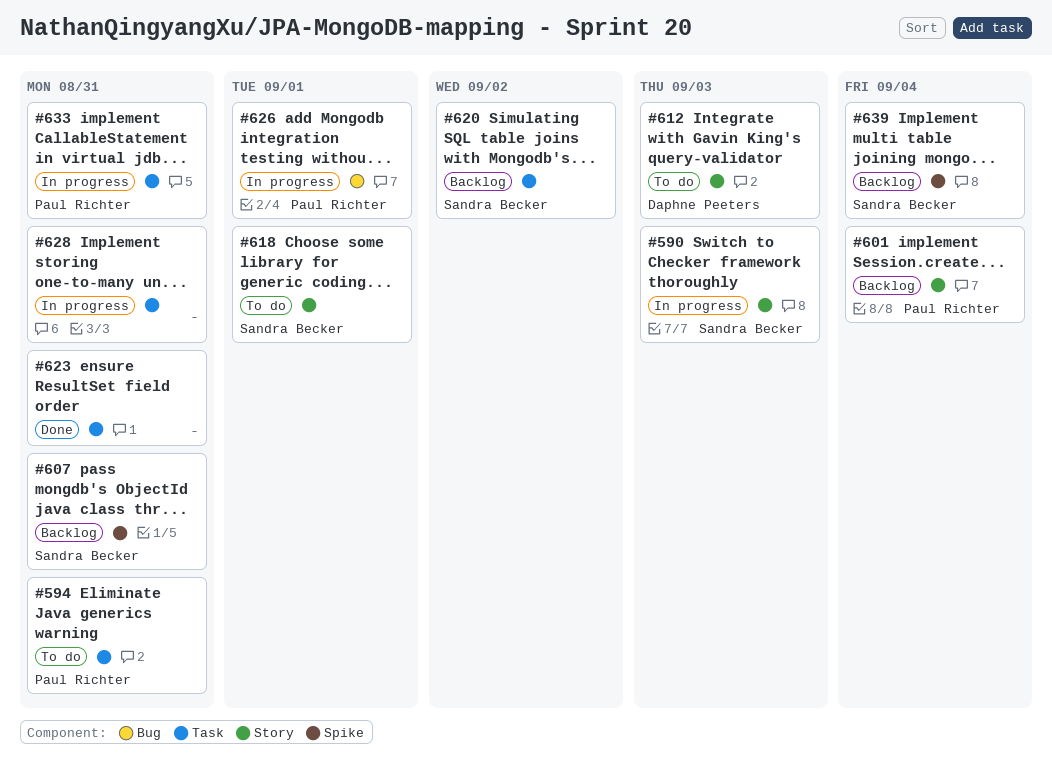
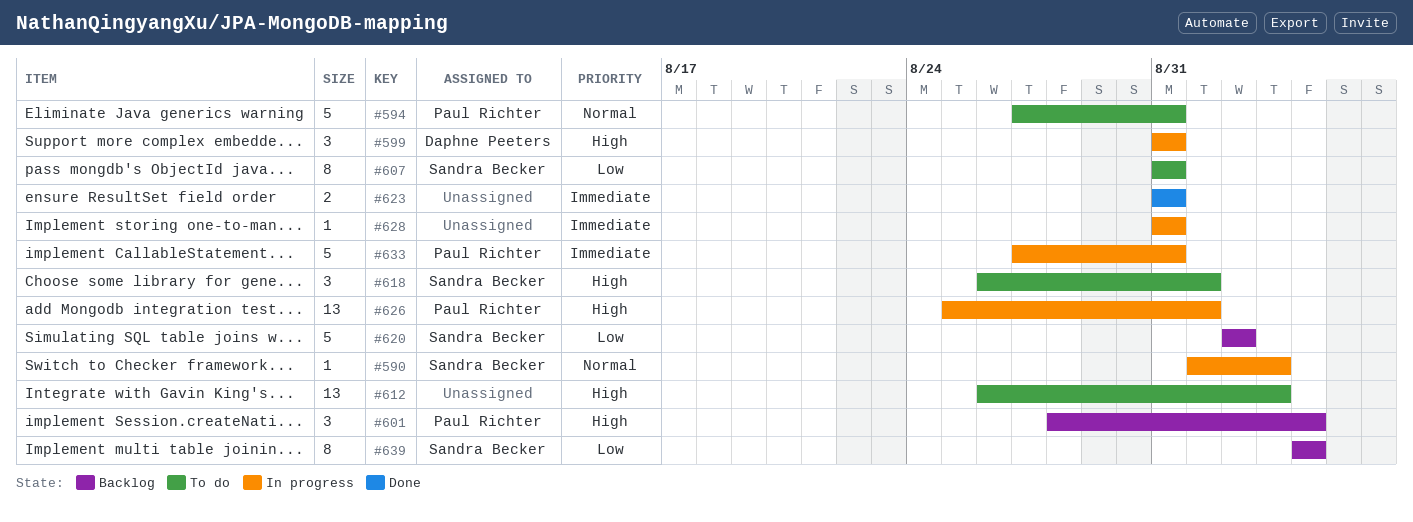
#599: none -> present
#607, status: Backlog -> To do
#612, owner: Daphne Peeters -> none

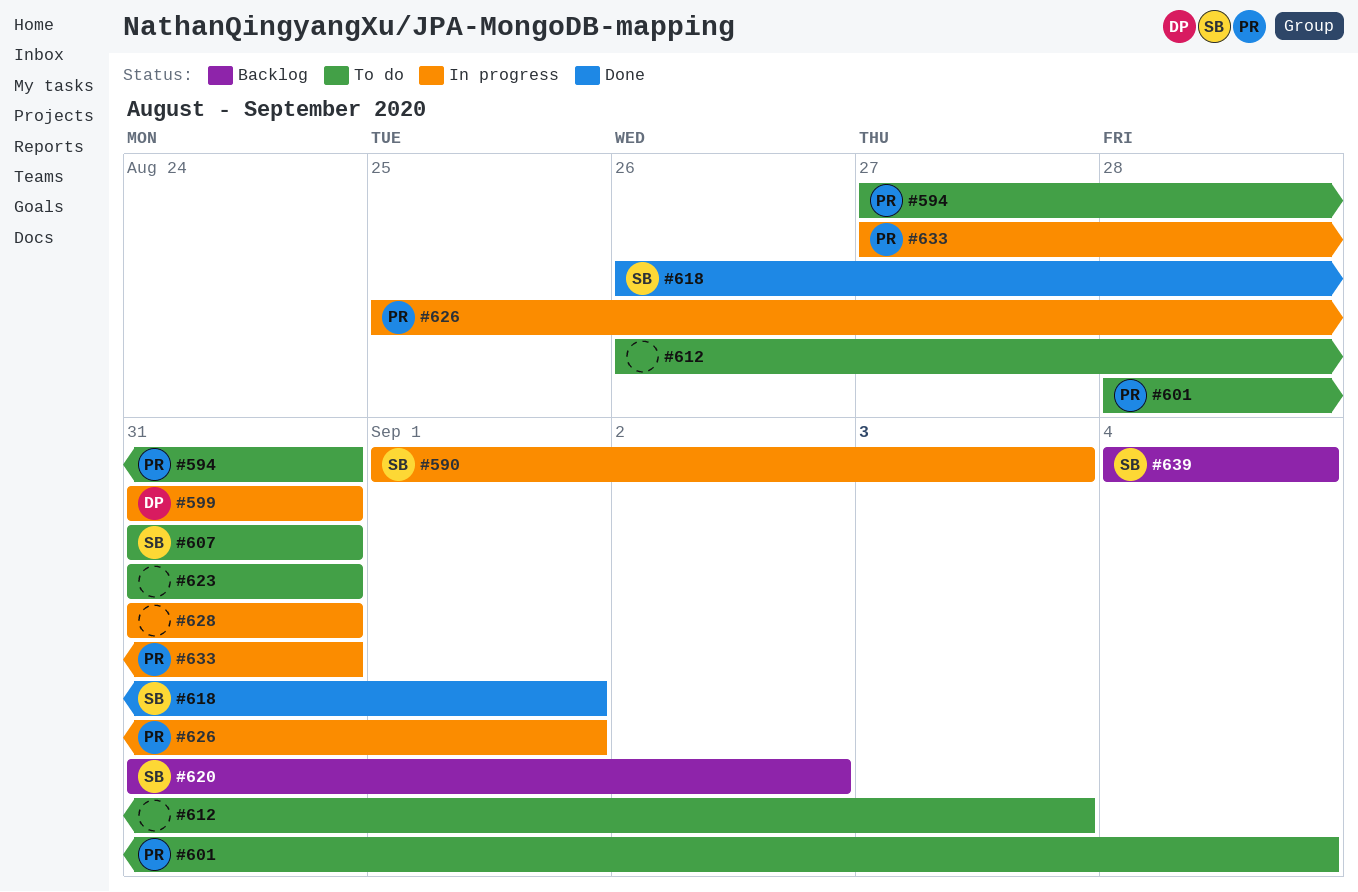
#601, status: Backlog -> To do
#618, status: To do -> Done
#620, start: Sep 2 -> Aug 31
#623, status: Done -> To do

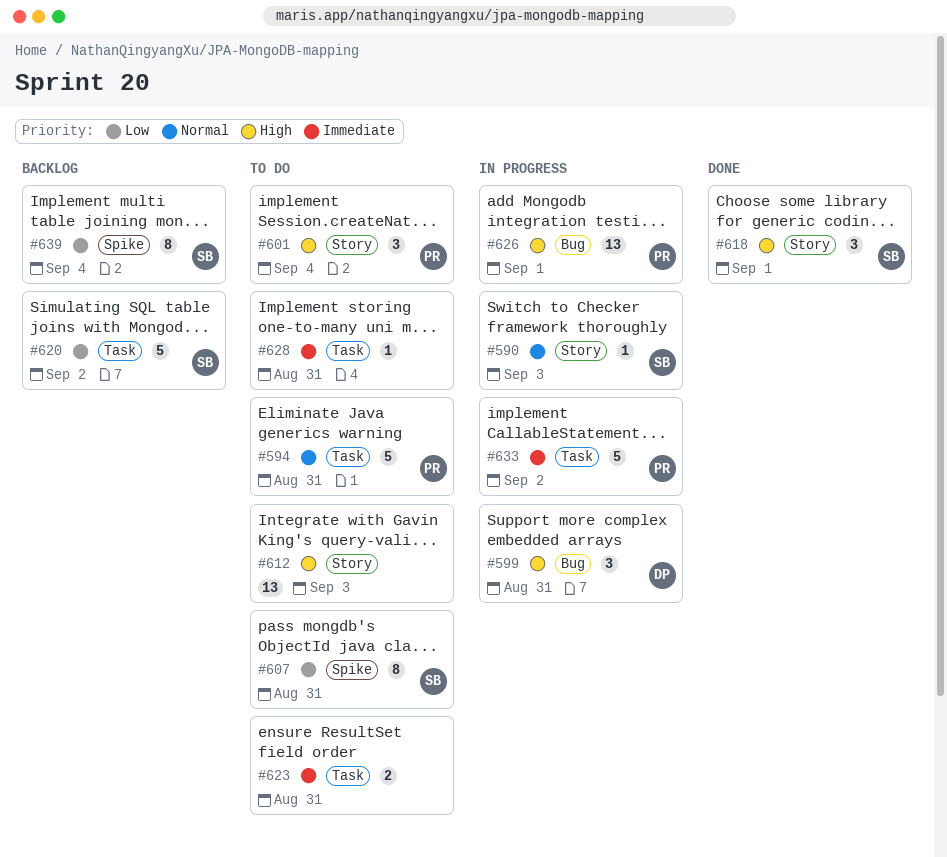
#628, status: In progress -> To do
#633, due: Aug 31 -> Sep 2

